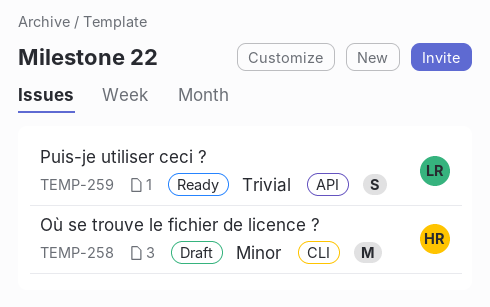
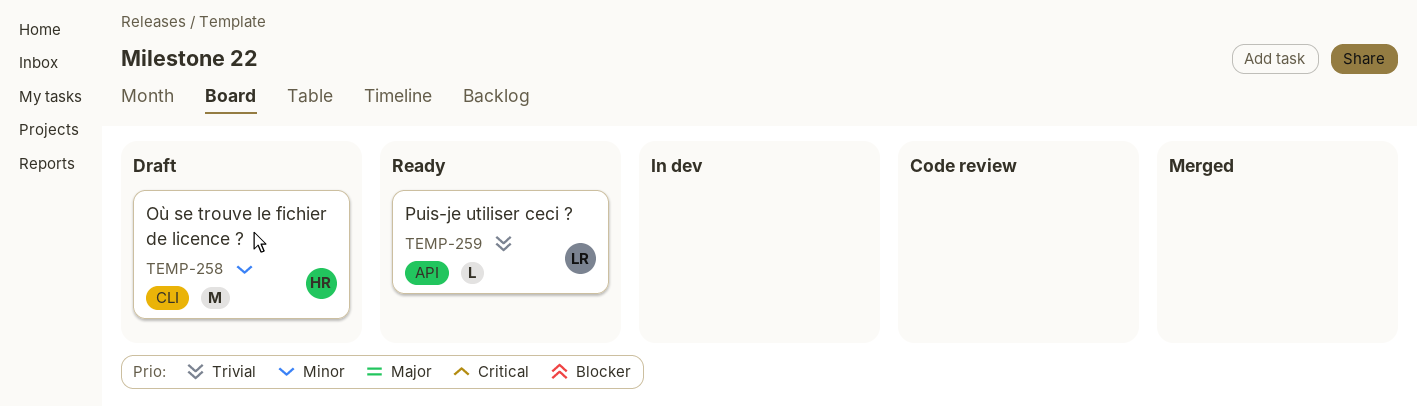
TEMP-259, estimate: S -> L

